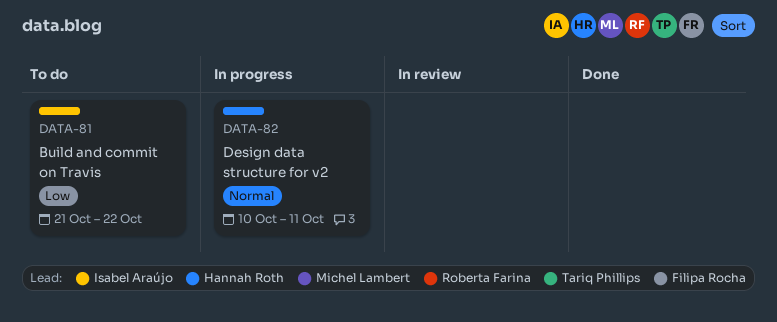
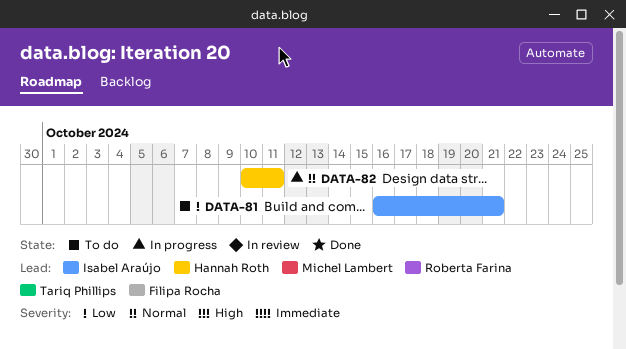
DATA-81, start: Oct 21 -> Oct 16
DATA-81, due: Oct 22 -> Oct 21

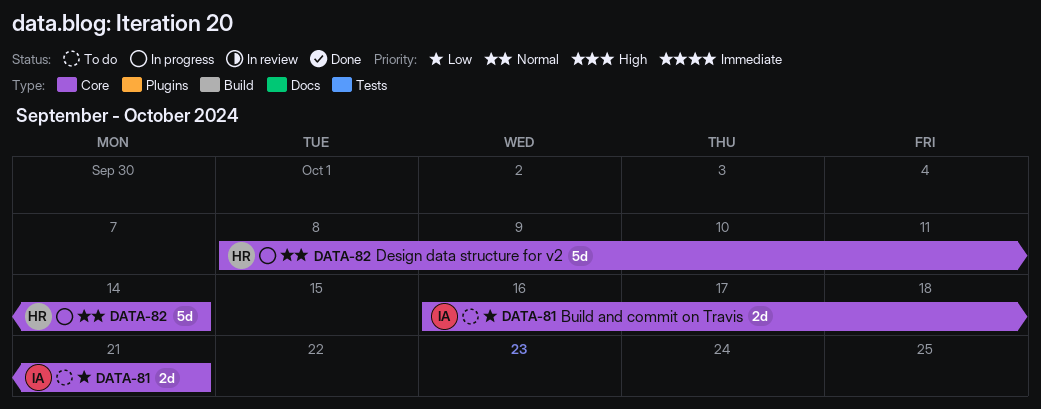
DATA-82, start: Oct 10 -> Oct 8
DATA-82, due: Oct 11 -> Oct 14

